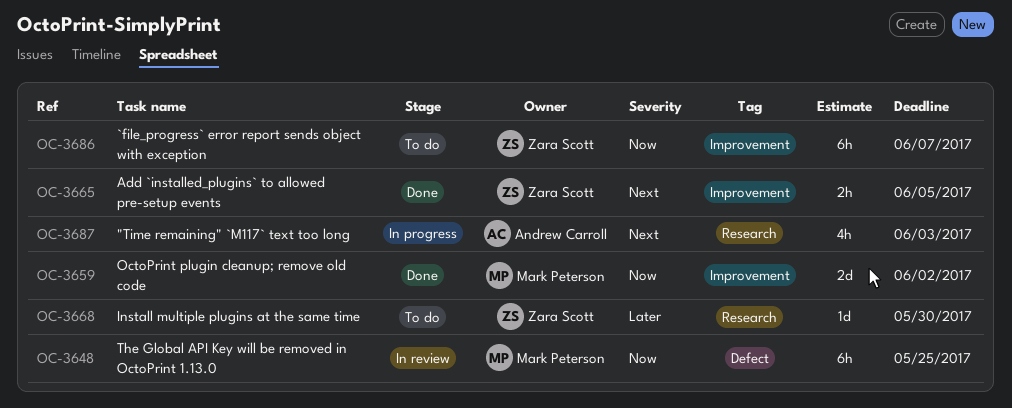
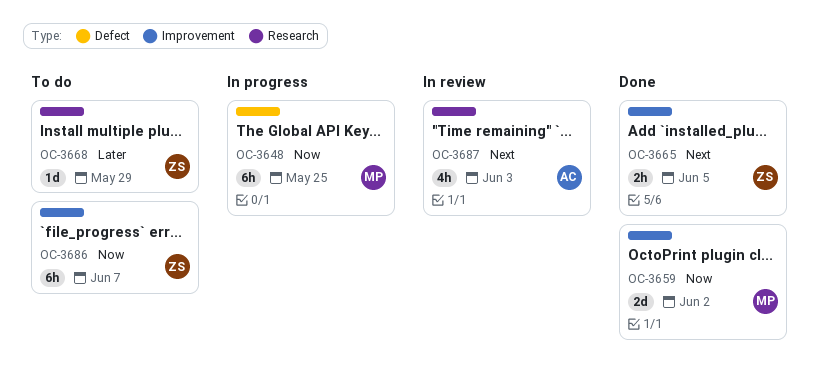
OC-3648, status: In review -> In progress
OC-3668, due: May 30 -> May 29
OC-3687, status: In progress -> In review

